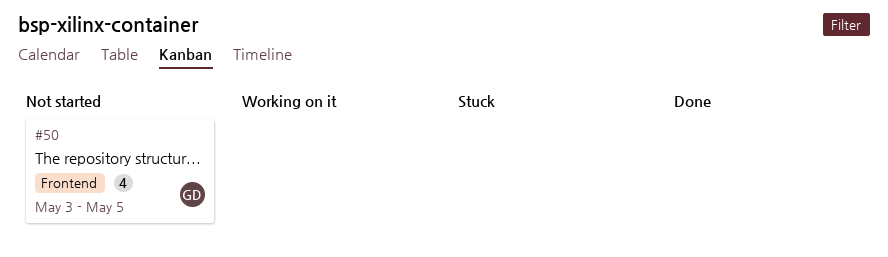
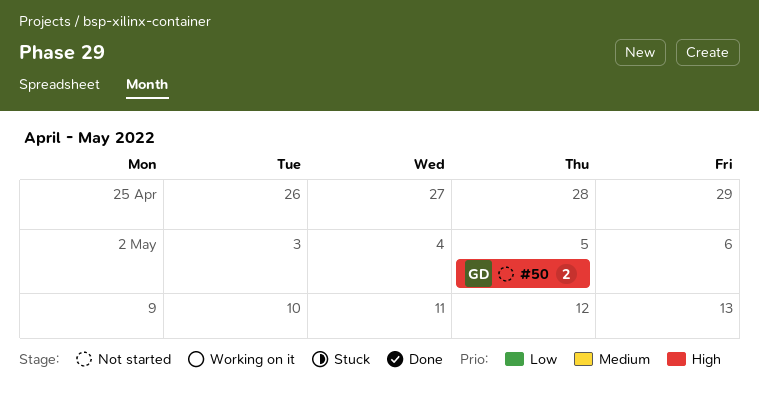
#50, estimate: 4 -> 2
#50, start: May 3 -> May 5

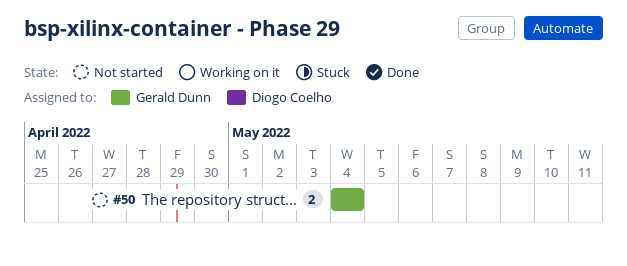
#50, start: May 5 -> May 4
#50, due: May 5 -> May 4

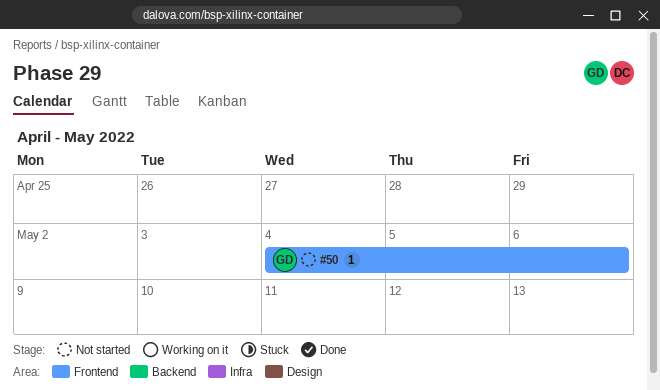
#50, estimate: 2 -> 1
#50, due: May 4 -> May 6

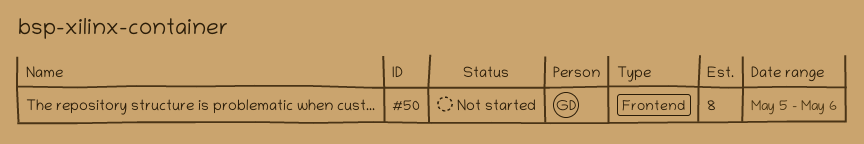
#50, estimate: 1 -> 8
#50, start: May 4 -> May 5

